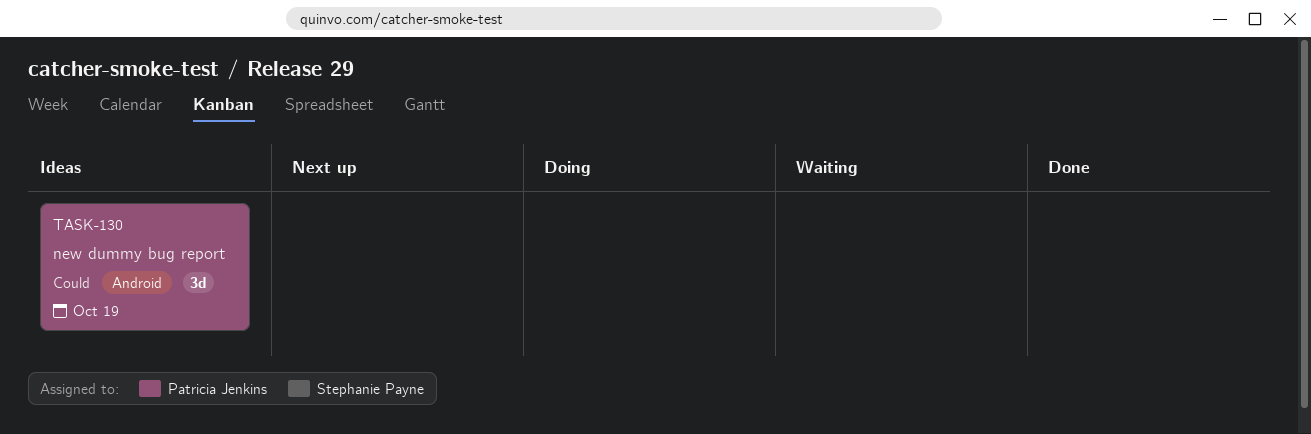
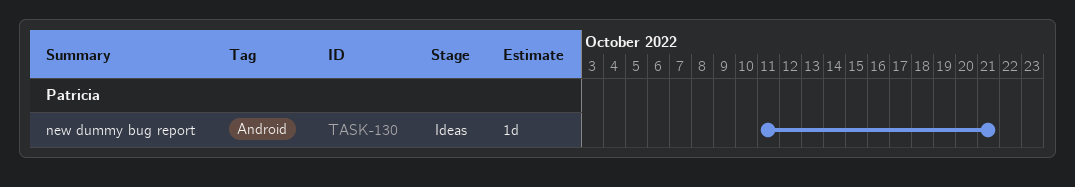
TASK-130, estimate: 3d -> 1d
TASK-130, due: Oct 19 -> Oct 21

